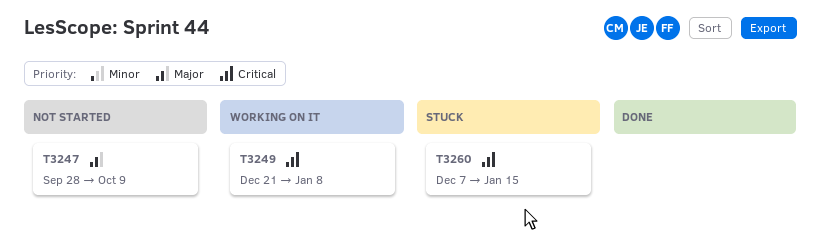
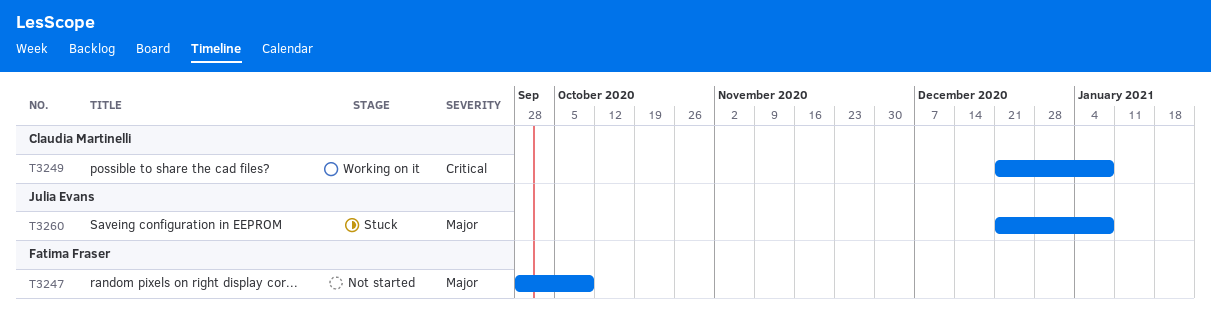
T3260, priority: Critical -> Major
T3260, start: Dec 7 -> Dec 21
T3260, due: Jan 15 -> Jan 8

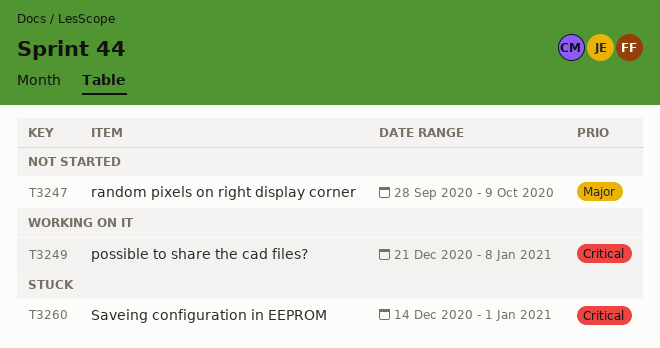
T3260, priority: Major -> Critical
T3260, start: Dec 21 -> Dec 14
T3260, due: Jan 8 -> Jan 1

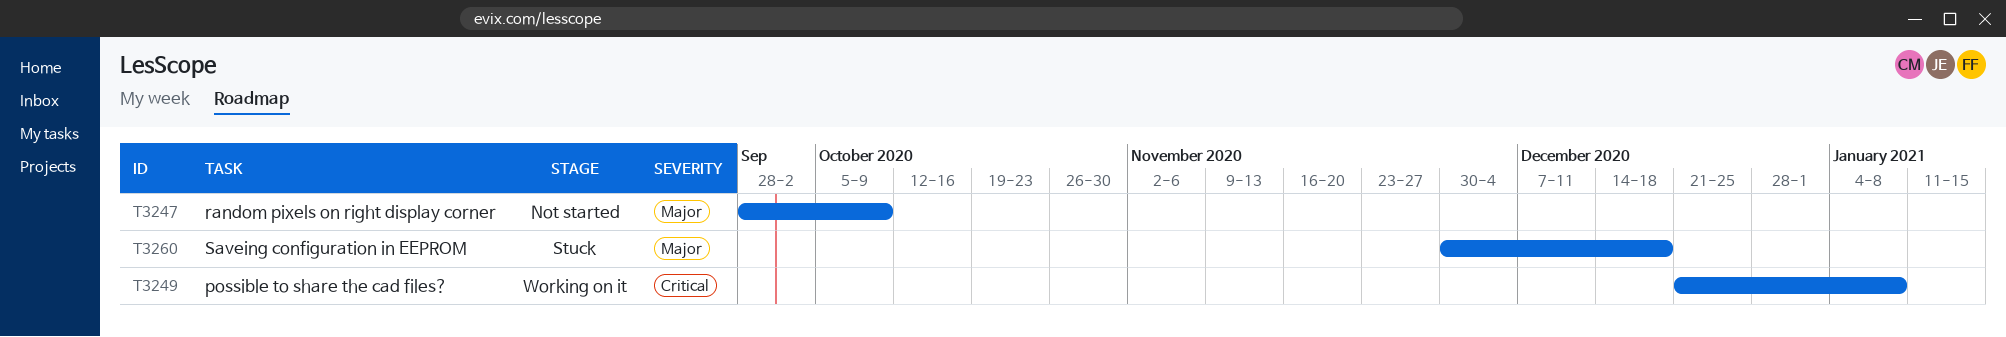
T3260, priority: Critical -> Major
T3260, start: Dec 14 -> Nov 30
T3260, due: Jan 1 -> Dec 18

